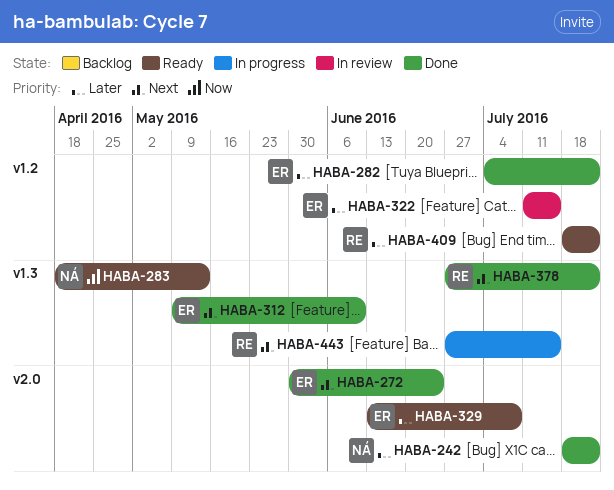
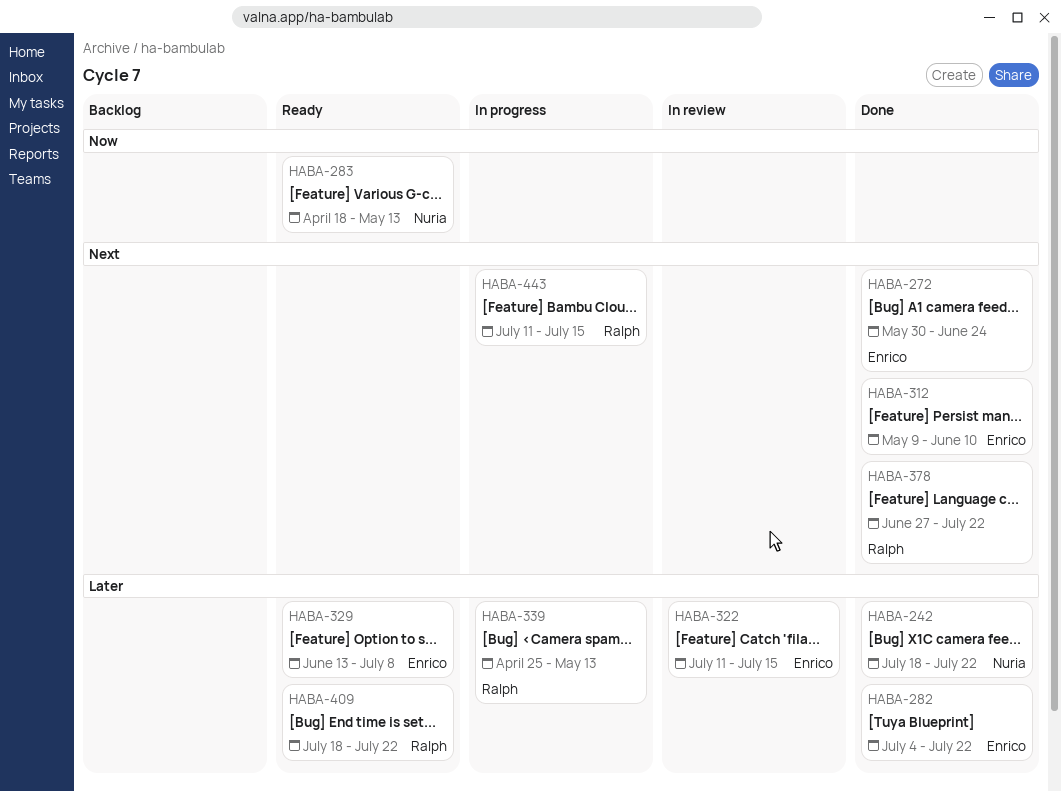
HABA-339: none -> present
HABA-443, start: Jun 27 -> Jul 11

